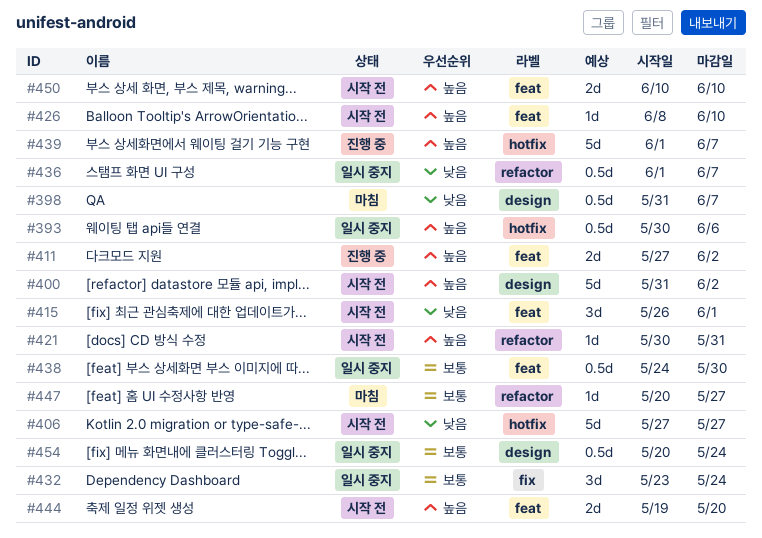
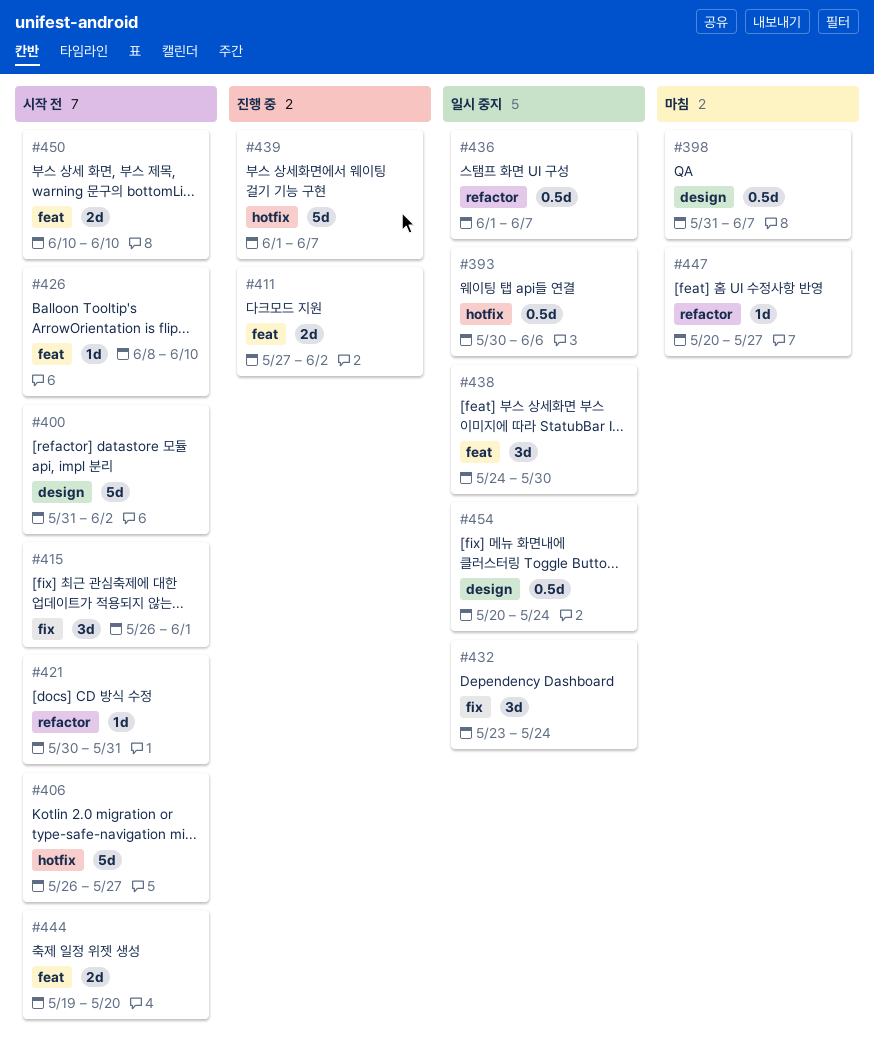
#406, start: May 27 -> May 26
#415, label: feat -> fix
#438, estimate: 0.5d -> 3d

